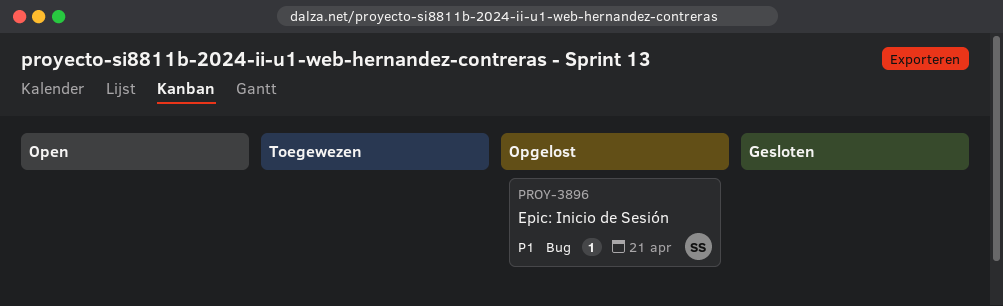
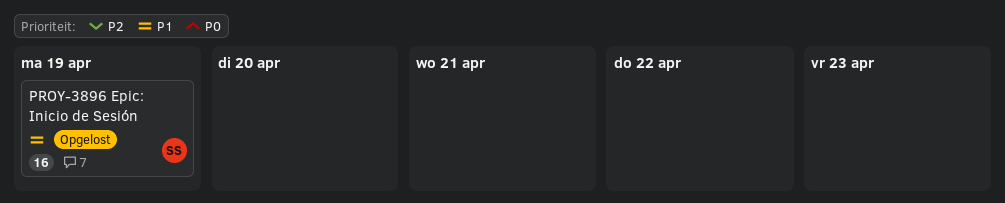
PROY-3896, estimate: 1 -> 16
PROY-3896, due: Apr 21 -> Apr 19

